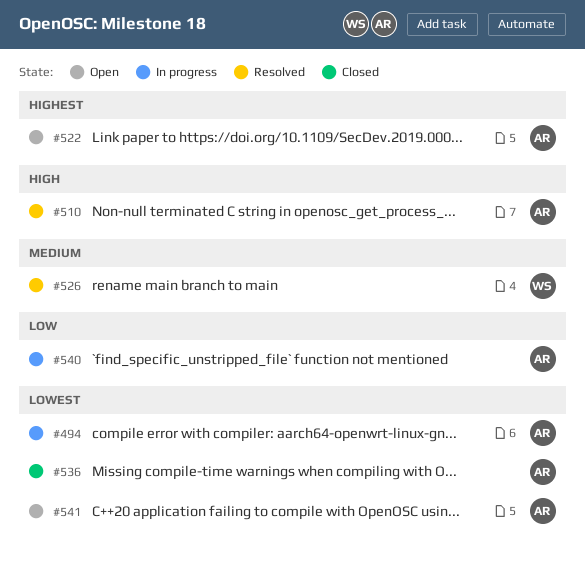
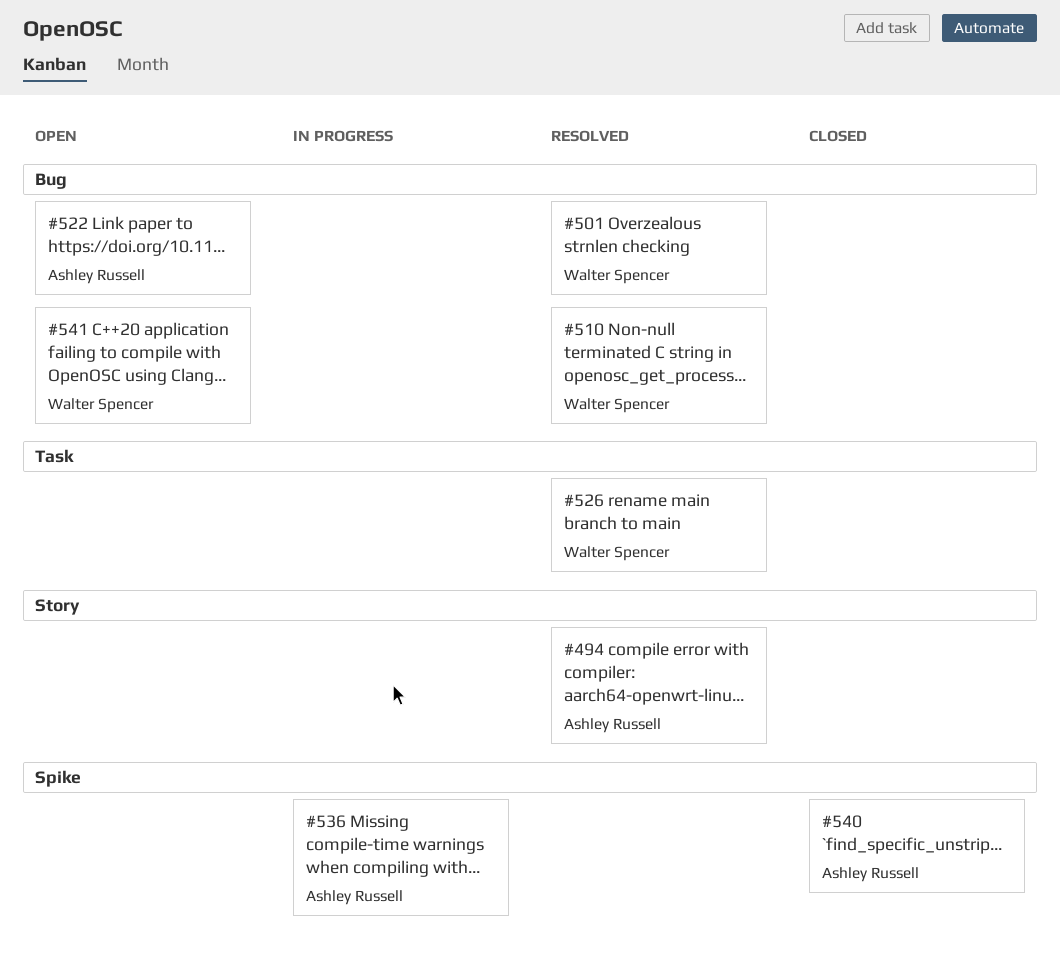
#494, status: In progress -> Resolved
#501: none -> present
#510, owner: Ashley Russell -> Walter Spencer
#536, status: Closed -> In progress
#540, status: In progress -> Closed
#541, owner: Ashley Russell -> Walter Spencer

